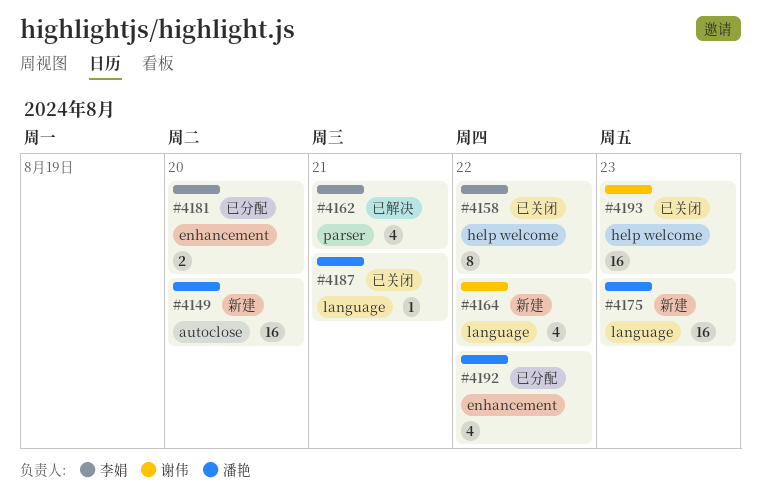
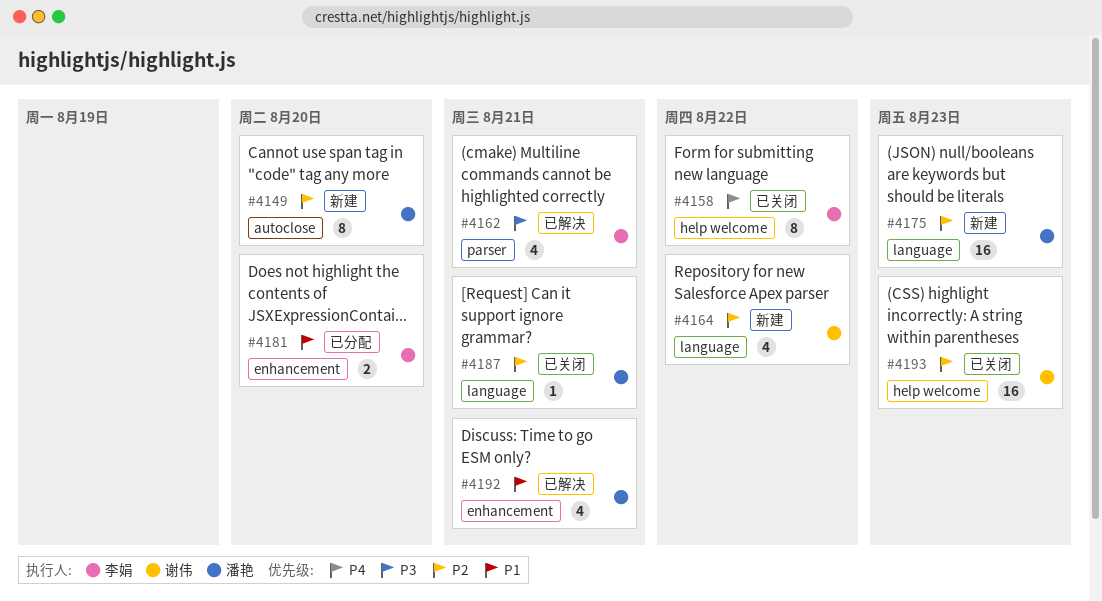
#4149, estimate: 16 -> 8
#4192, status: 已分配 -> 已解决
#4192, due: Aug 22 -> Aug 21

